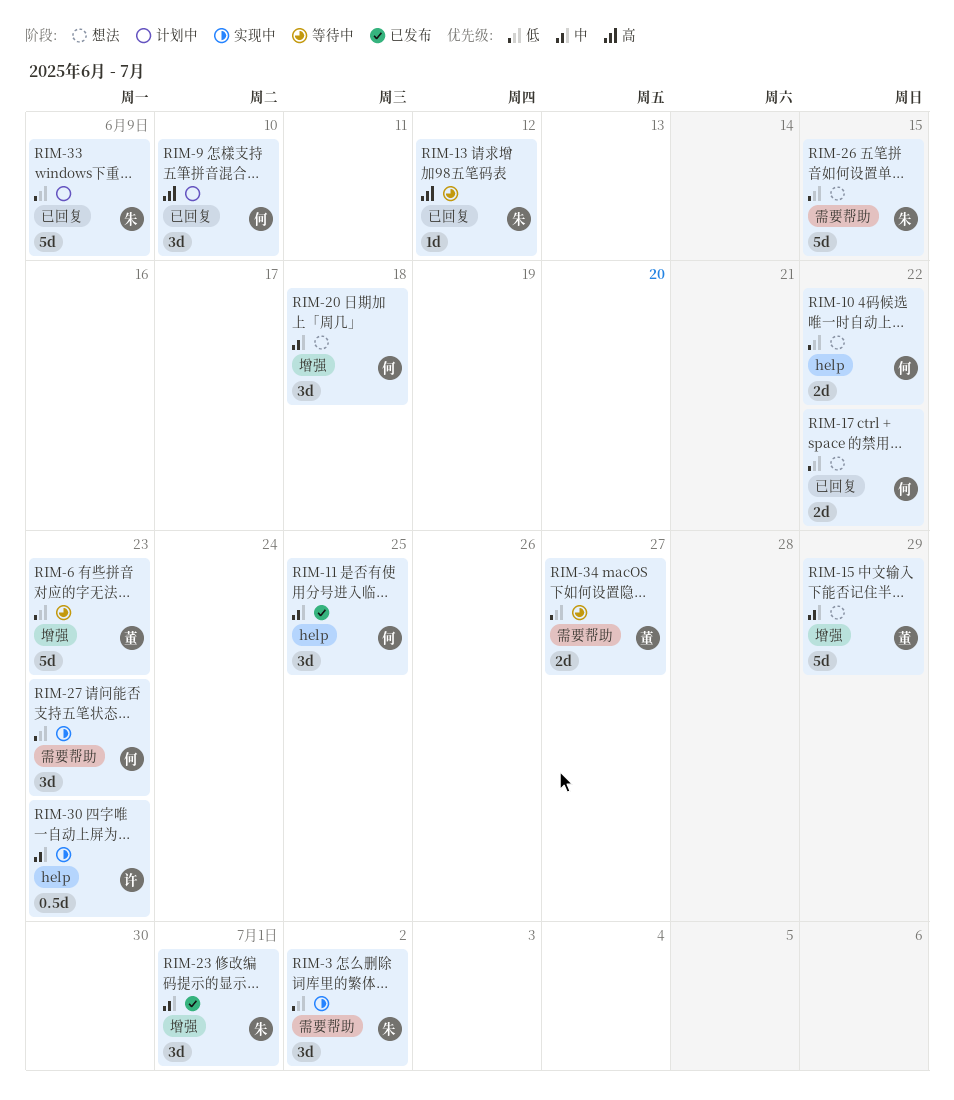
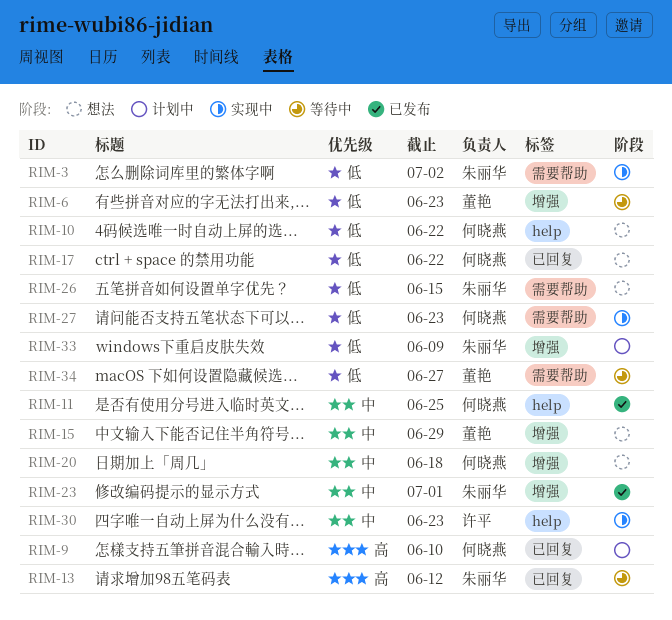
RIM-33, label: 已回复 -> 增强

